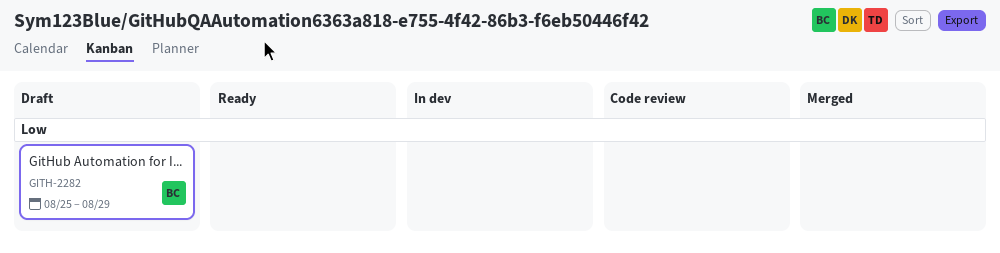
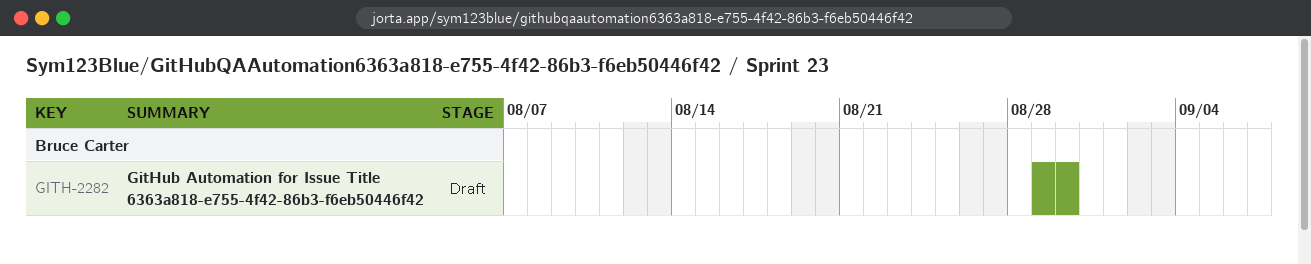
GITH-2282, start: Aug 25 -> Aug 29
GITH-2282, due: Aug 29 -> Aug 30

